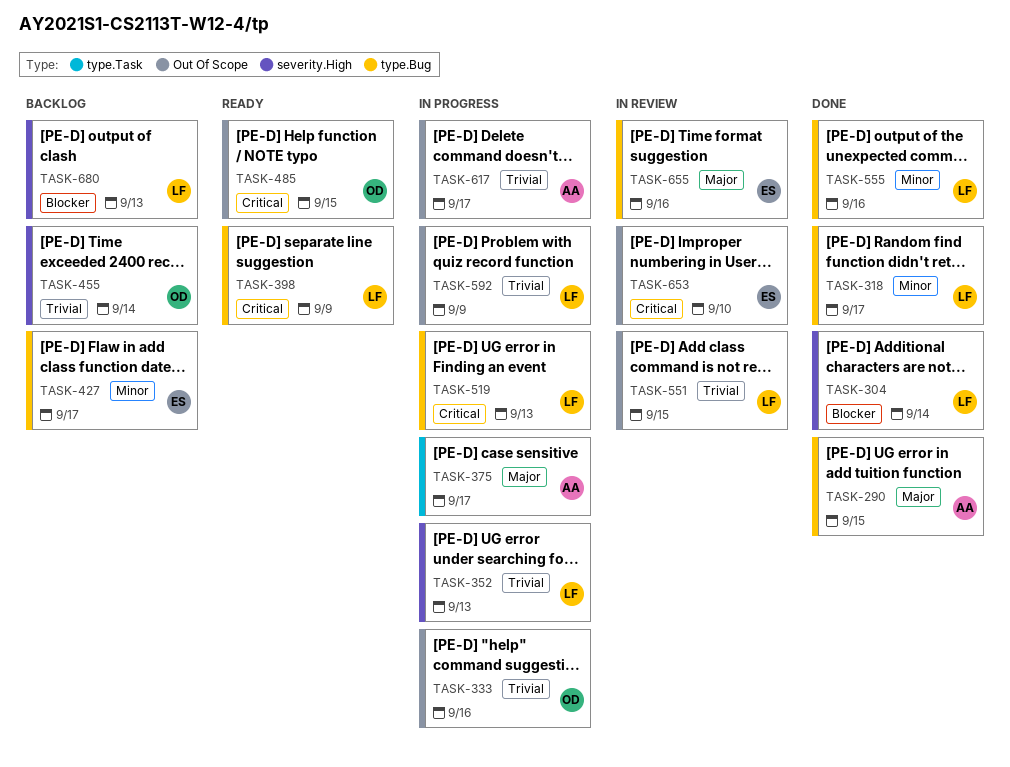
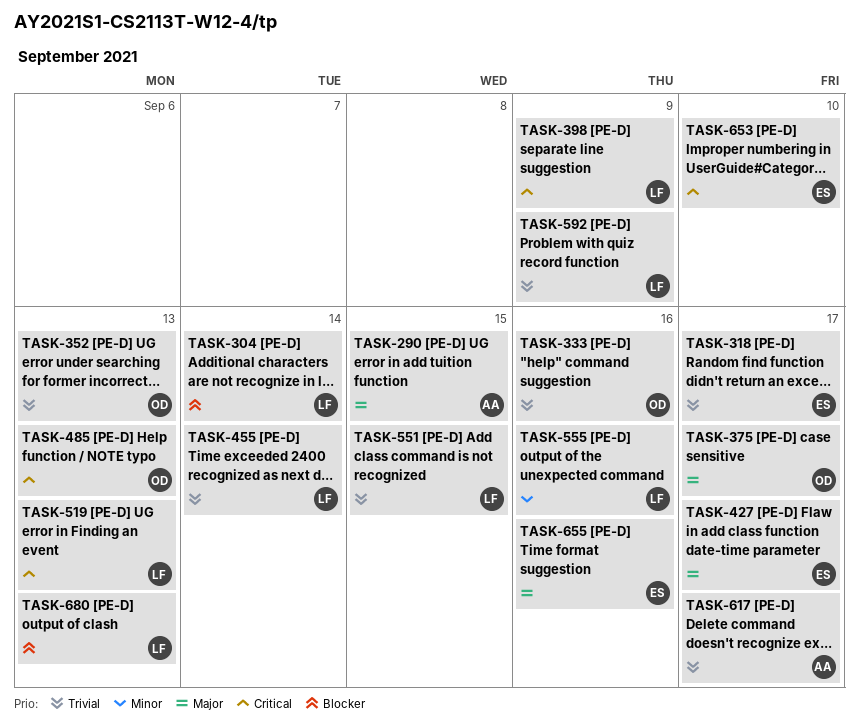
TASK-318, owner: LF -> ES
TASK-318, priority: Minor -> Trivial
TASK-352, owner: LF -> OD
TASK-375, owner: AA -> OD
TASK-427, priority: Minor -> Major
TASK-455, owner: OD -> LF
TASK-485, due: Sep 15 -> Sep 13

